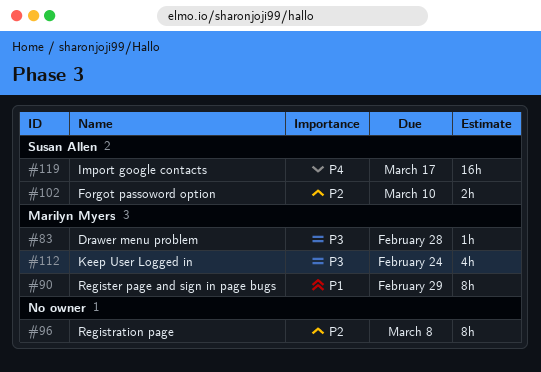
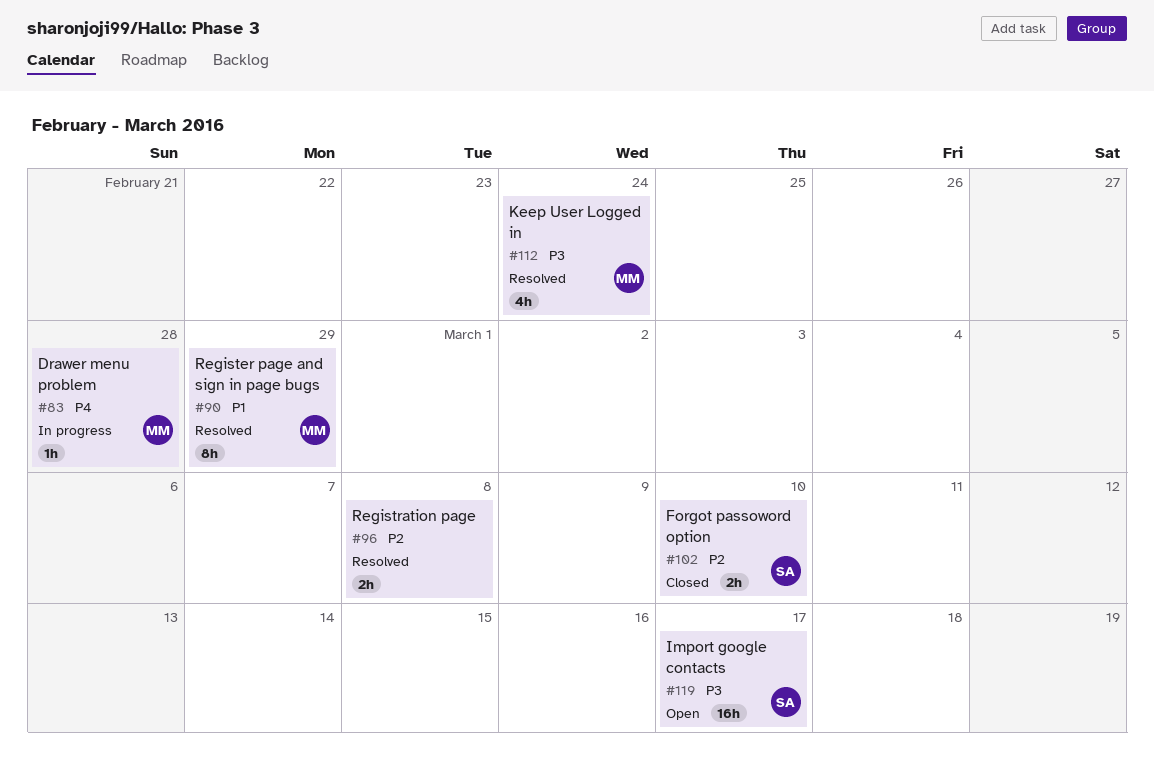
#83, priority: P3 -> P4
#96, estimate: 8h -> 2h
#119, priority: P4 -> P3

